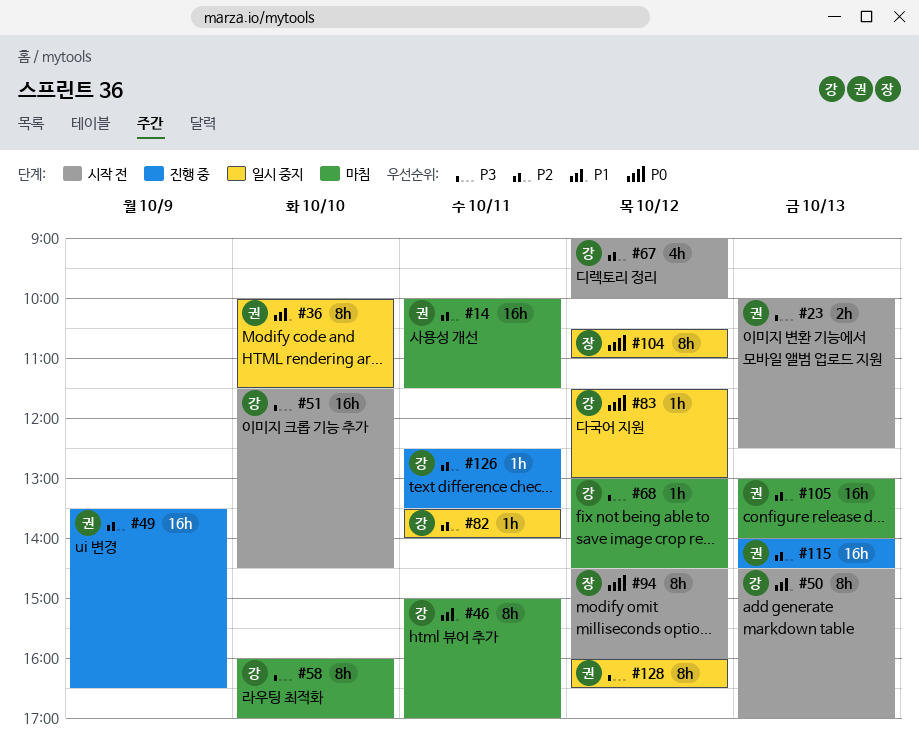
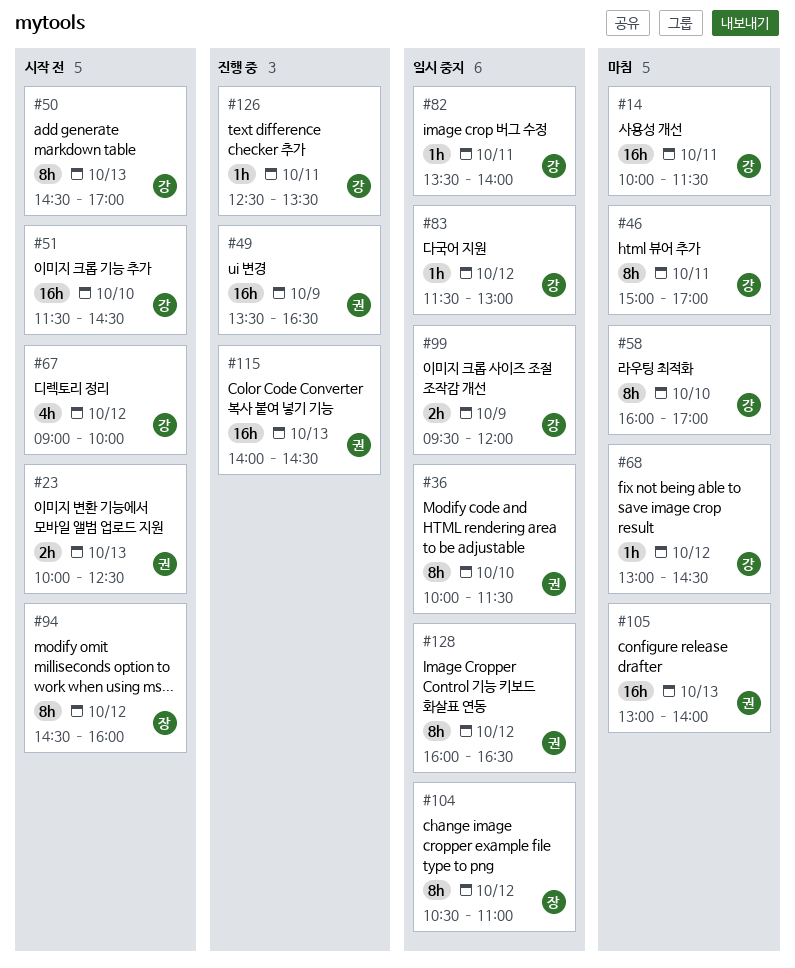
#14, owner: 권 -> 강
#99: none -> present

